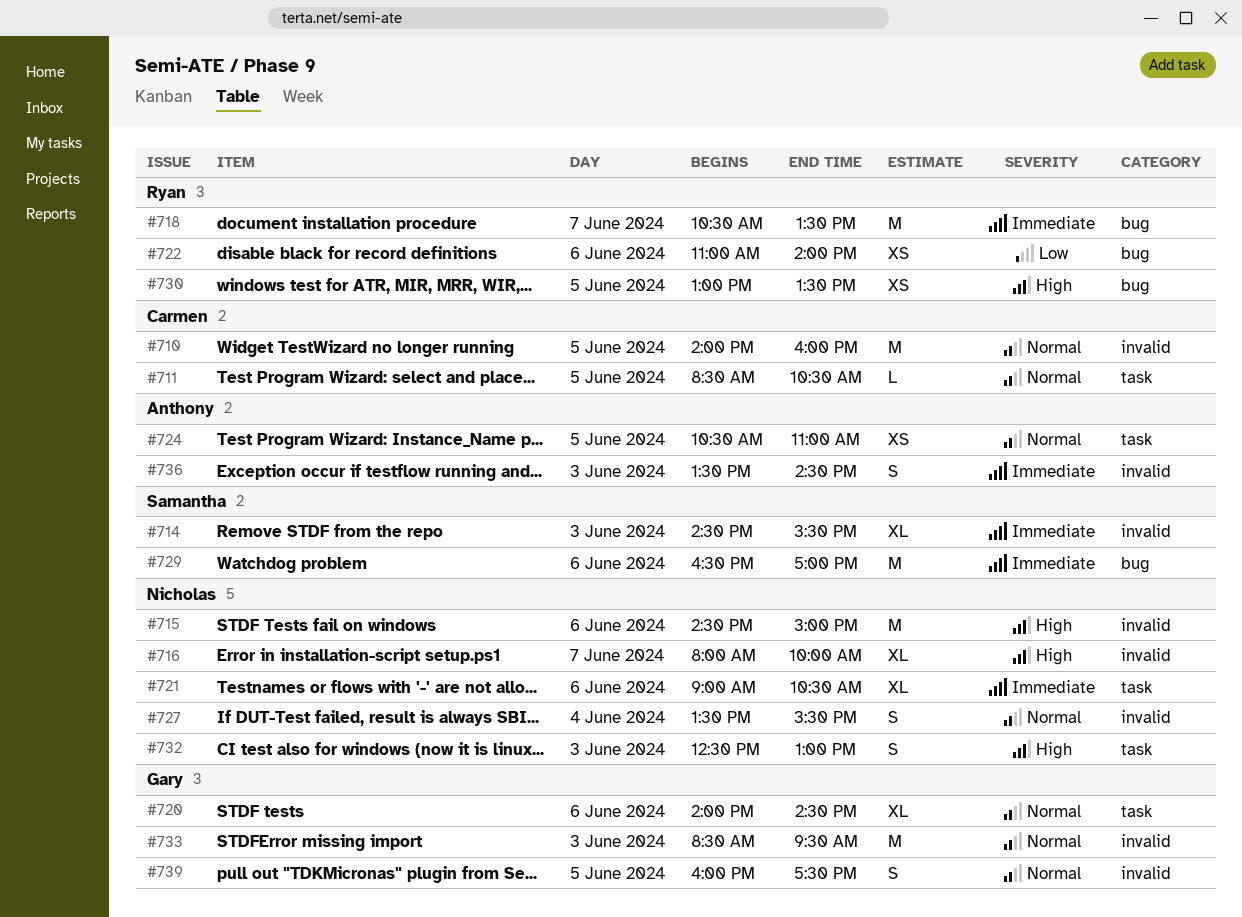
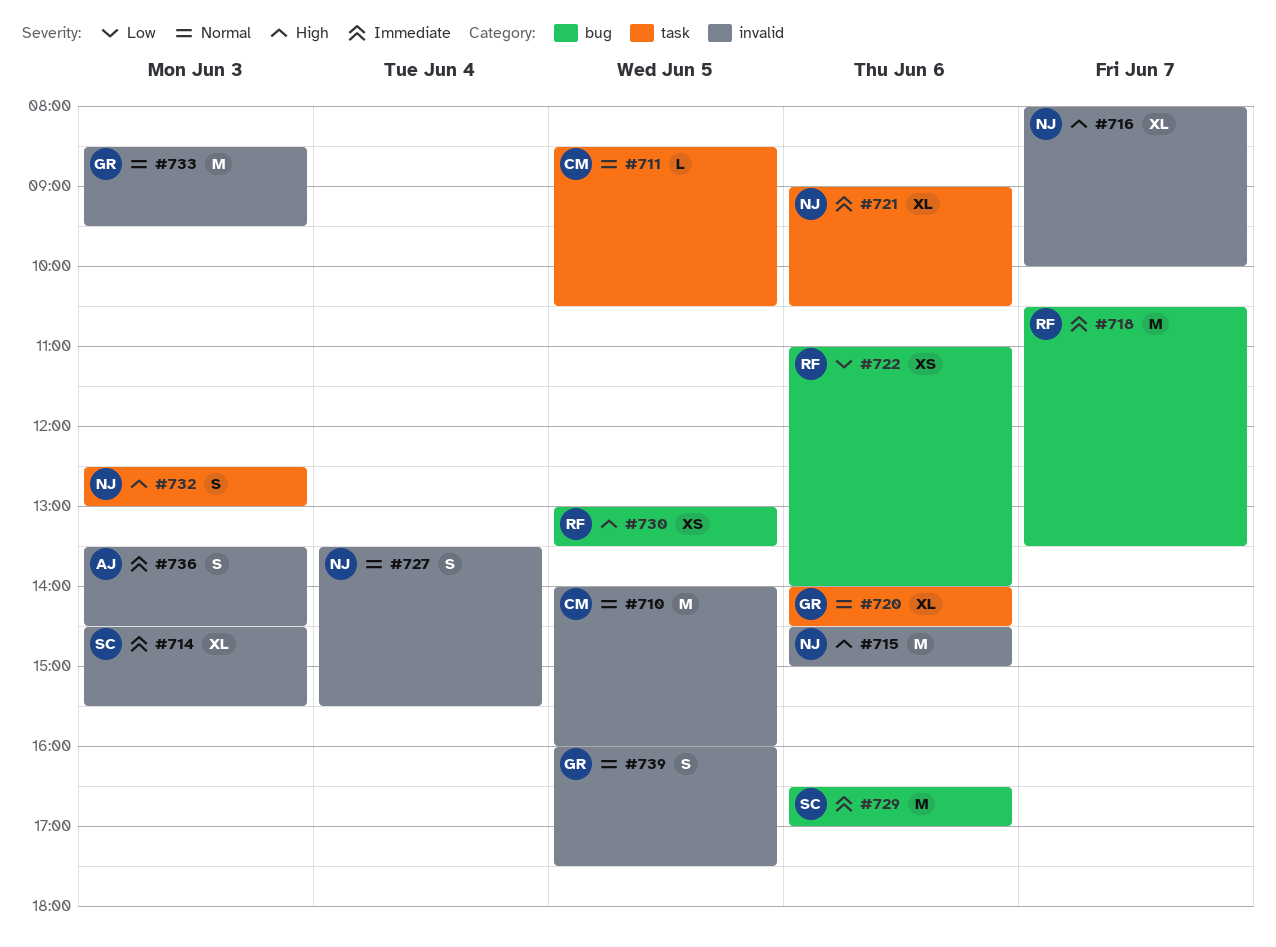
#724: present -> none

